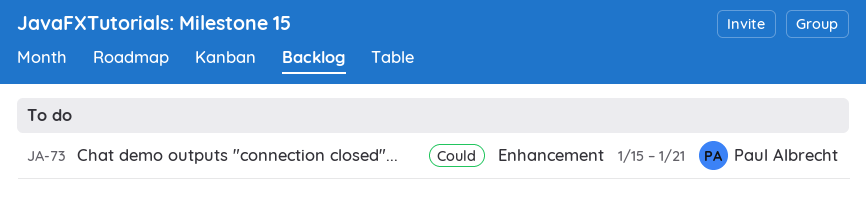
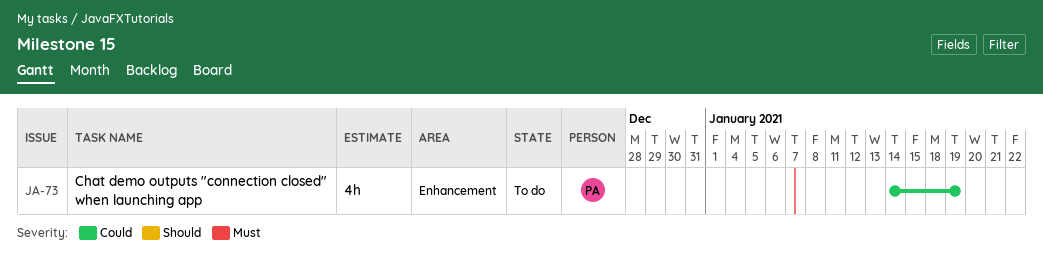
JA-73, start: Jan 15 -> Jan 14
JA-73, due: Jan 21 -> Jan 19

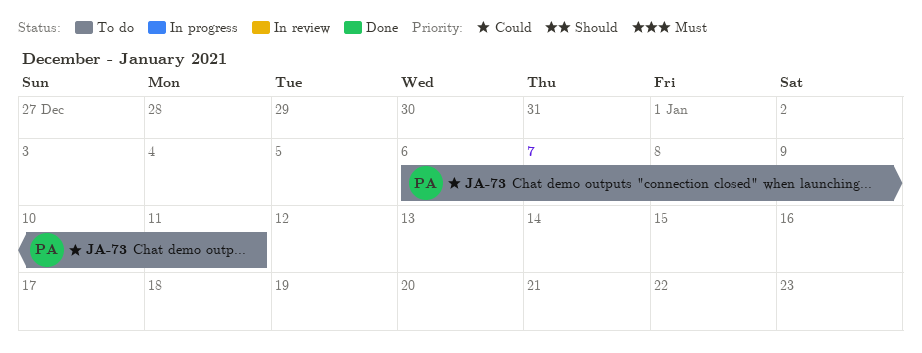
JA-73, start: Jan 14 -> Jan 6
JA-73, due: Jan 19 -> Jan 11

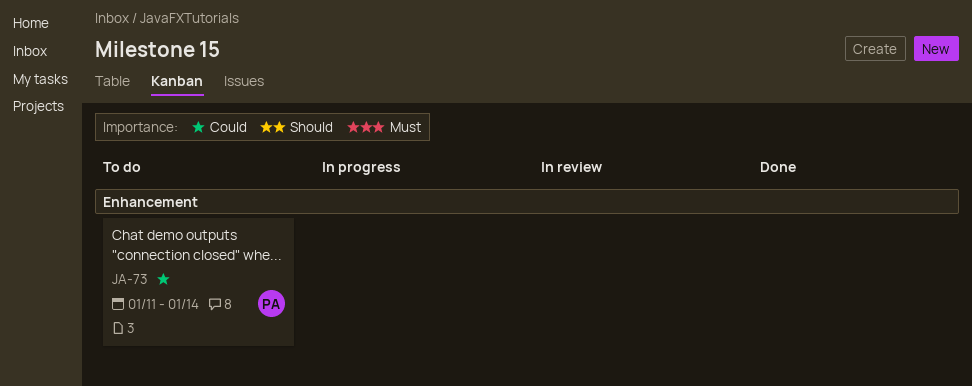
JA-73, start: Jan 6 -> Jan 11
JA-73, due: Jan 11 -> Jan 14

